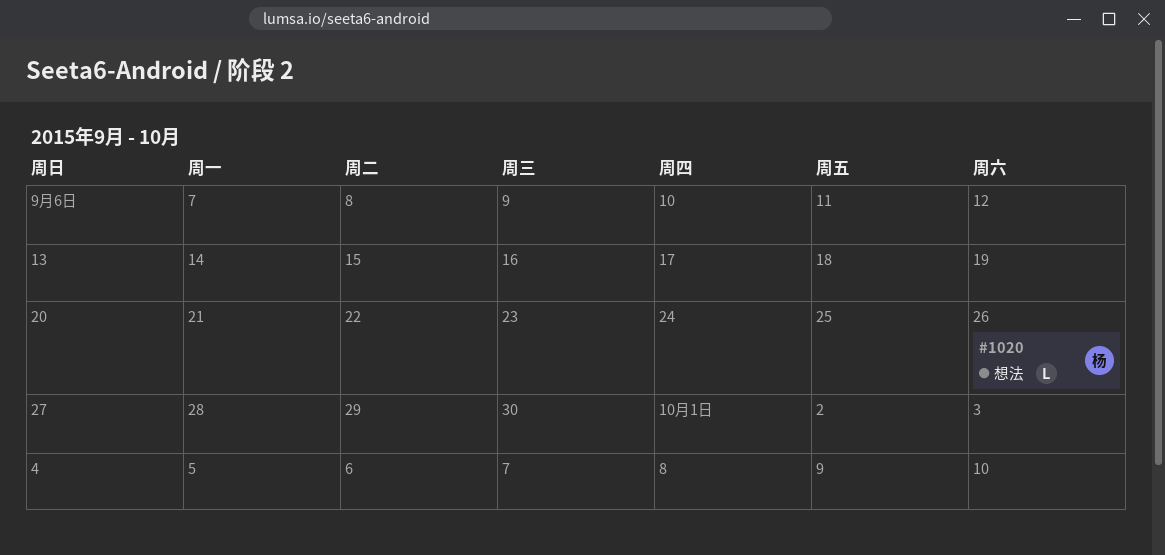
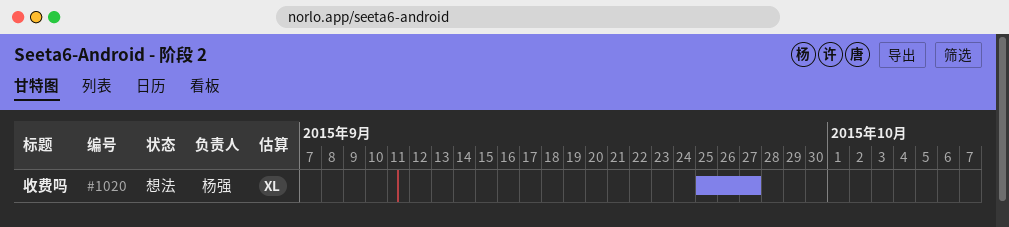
#1020, estimate: L -> XL
#1020, due: Sep 26 -> Sep 27

